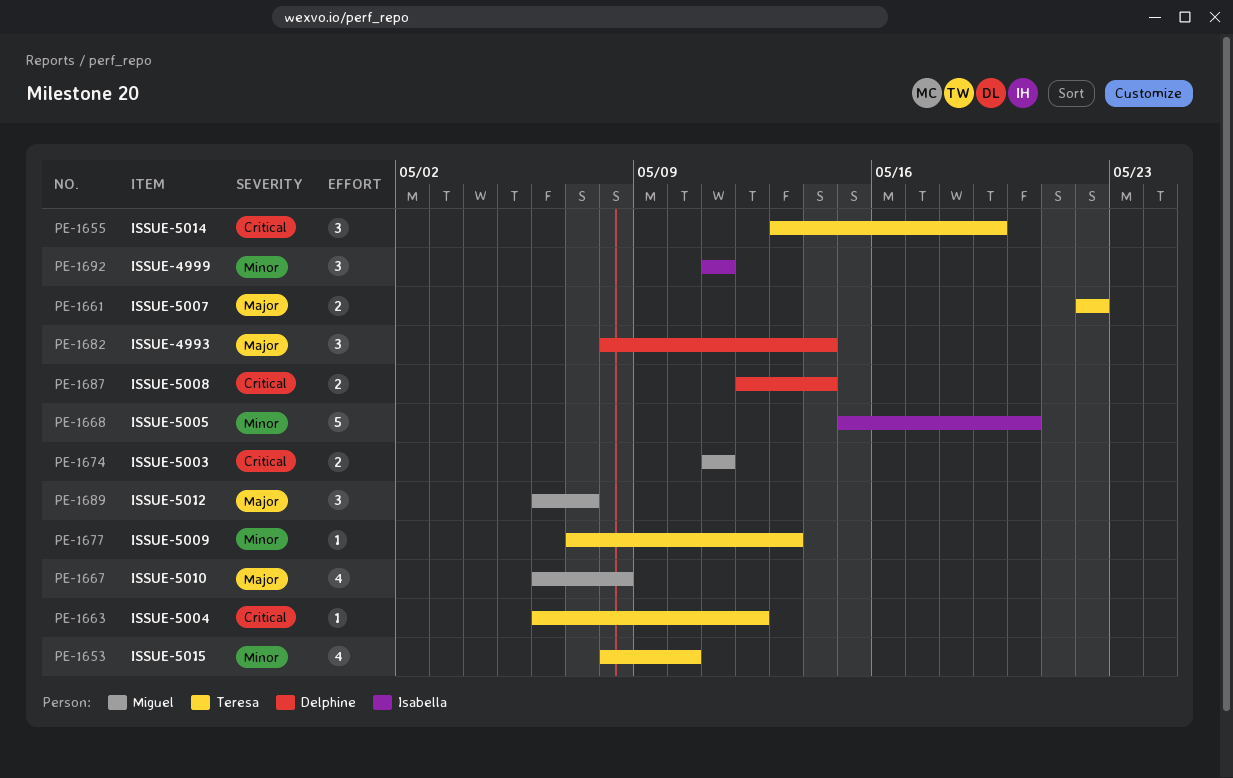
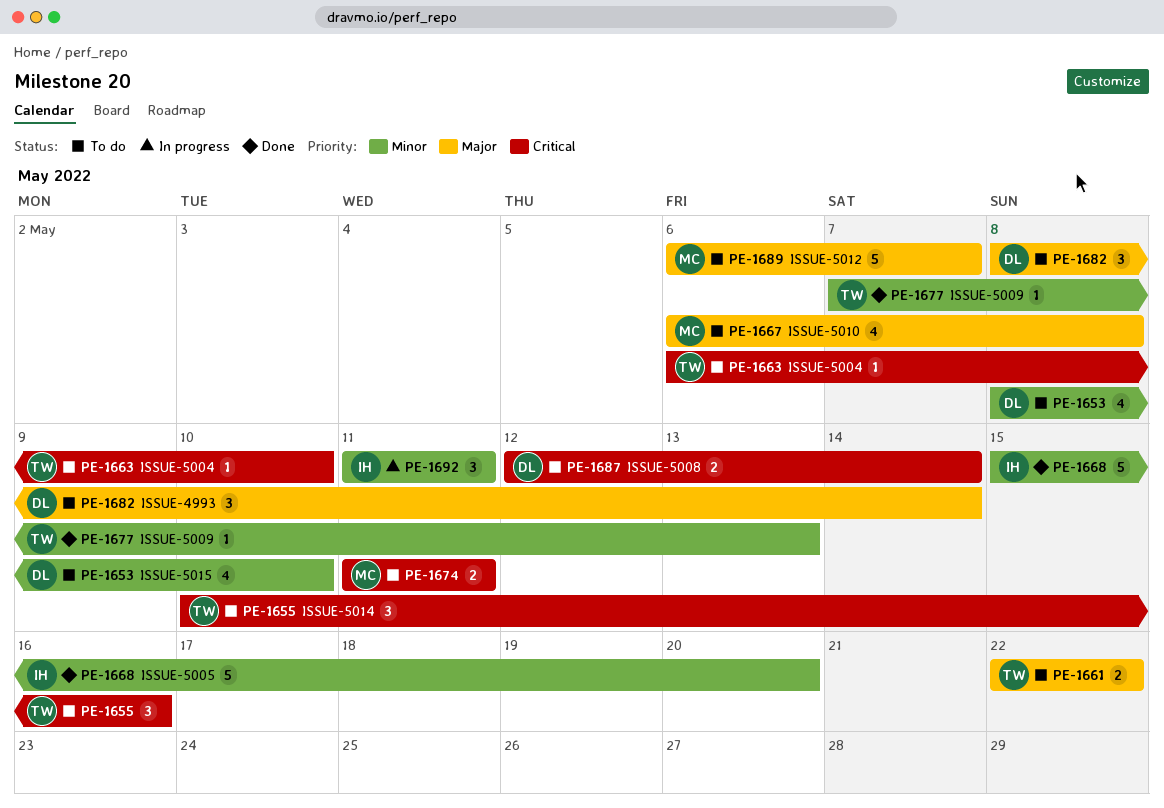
PE-1653, owner: Teresa -> Delphine
PE-1655, start: May 13 -> May 10
PE-1655, due: May 19 -> May 16
PE-1663, due: May 12 -> May 10
PE-1689, estimate: 3 -> 5

